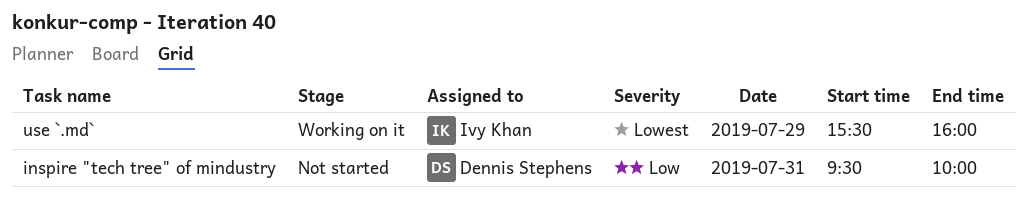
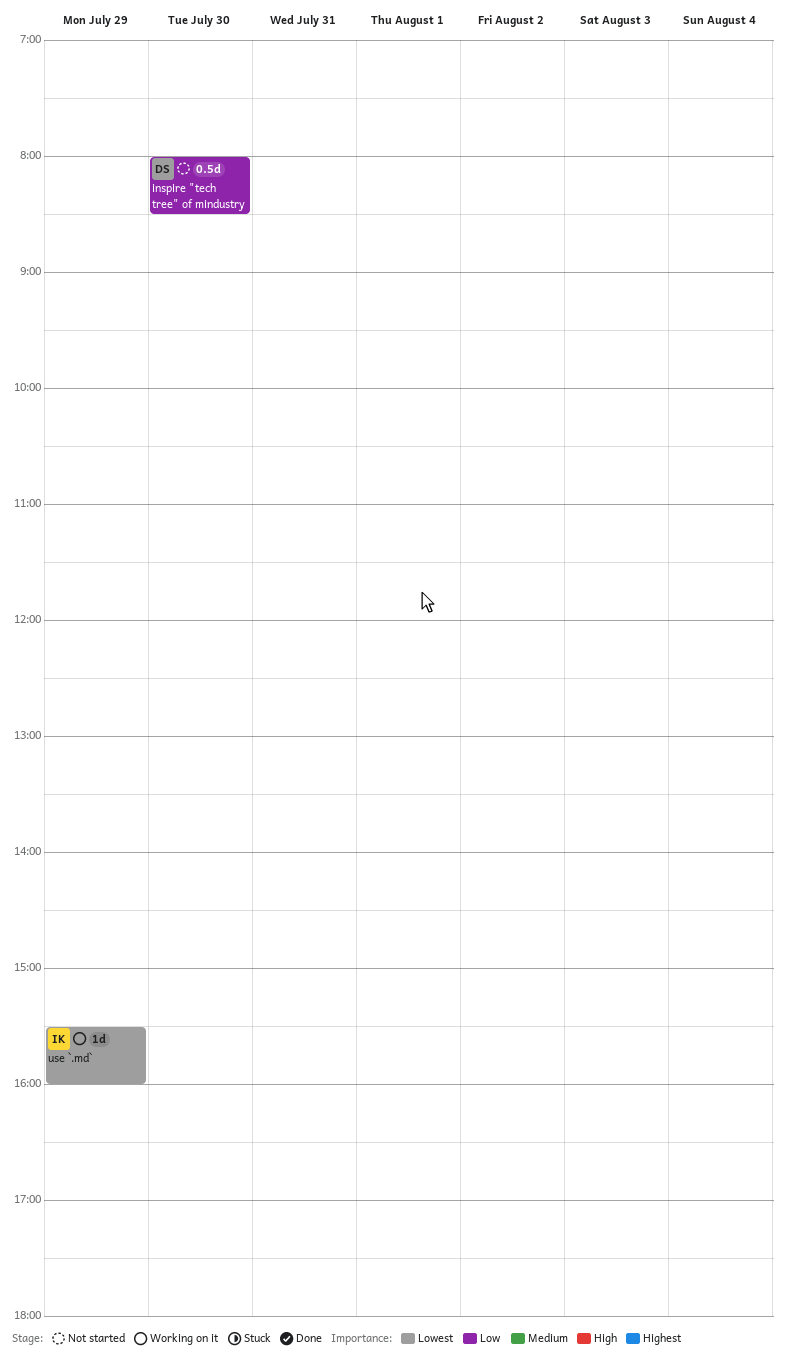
inspire "tech tree" of mindustry, day: Jul 31 -> Jul 30
inspire "tech tree" of mindustry, begins: 09:30 -> 08:00
inspire "tech tree" of mindustry, ends: 10:00 -> 08:30

